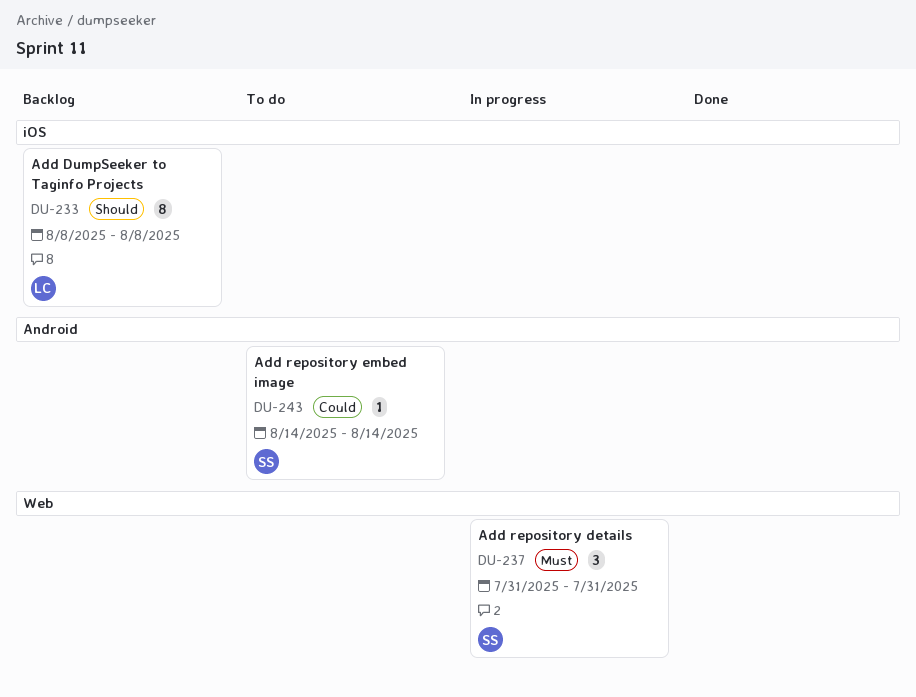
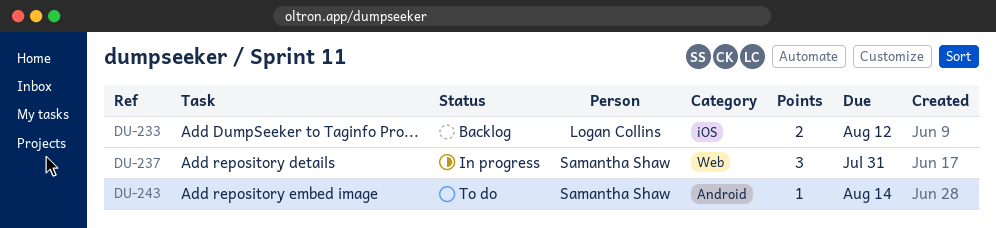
DU-233, estimate: 8 -> 2
DU-233, due: Aug 8 -> Aug 12

